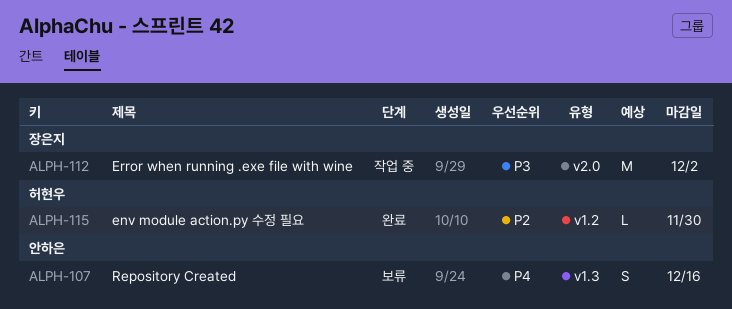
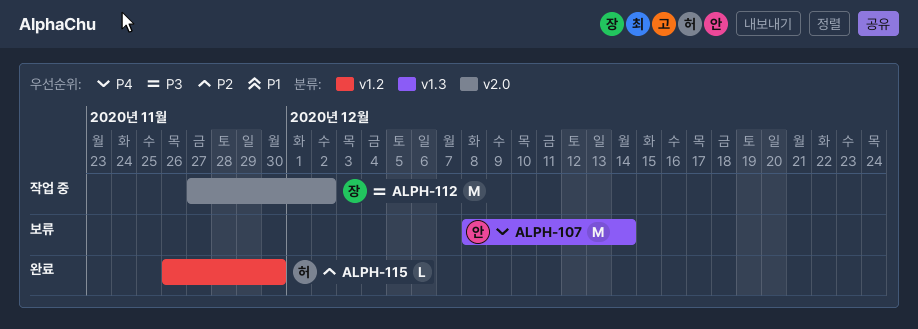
ALPH-107, estimate: S -> M
ALPH-107, due: Dec 16 -> Dec 14

